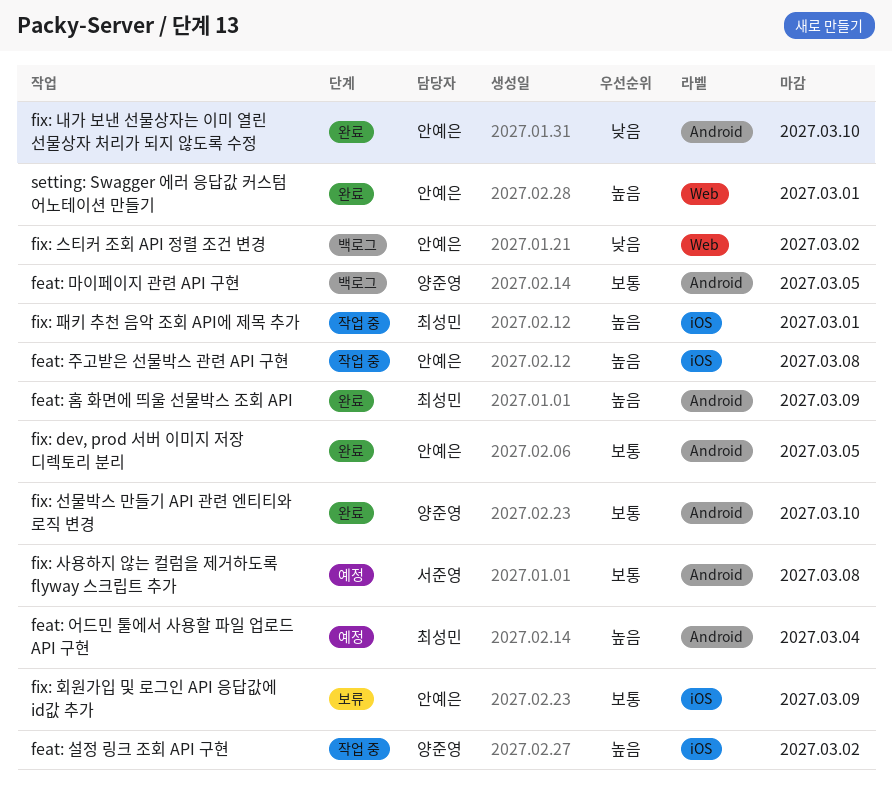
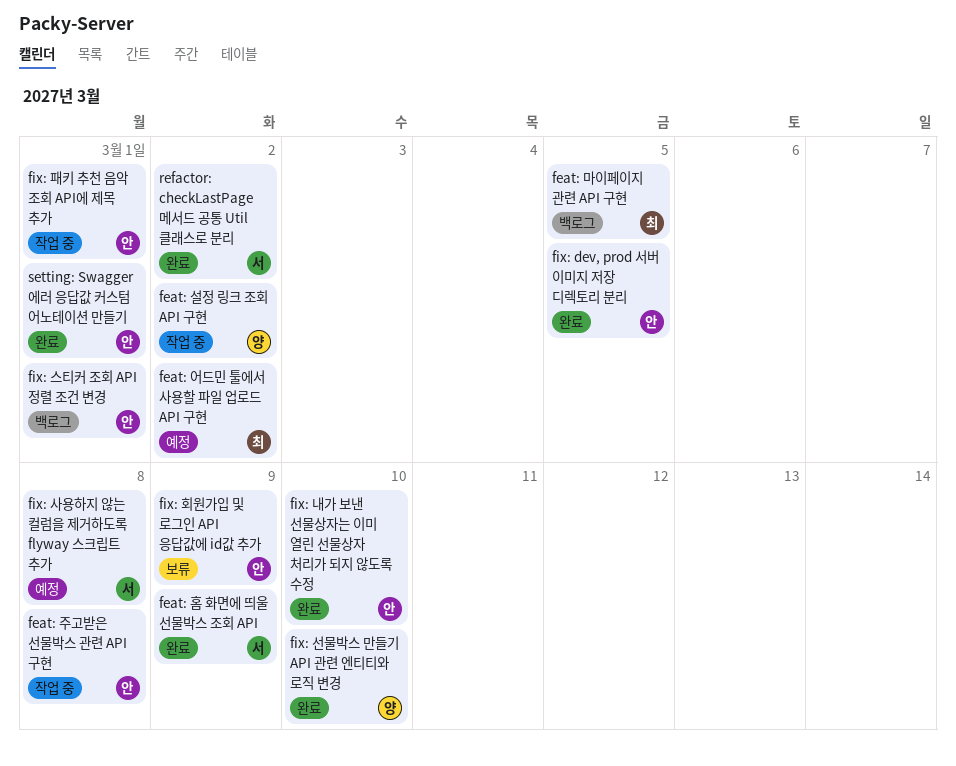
feat: 마이페이지 관련 API 구현, owner: 양준영 -> 최성민
feat: 어드민 툴에서 사용할 파일 업로드 API 구현, due: Mar 4 -> Mar 2
feat: 홈 화면에 띄울 선물박스 조회 API, owner: 최성민 -> 서준영
fix: 스티커 조회 API 정렬 조건 변경, due: Mar 2 -> Mar 1
fix: 패키 추천 음악 조회 API에 제목 추가, owner: 최성민 -> 안예은
refactor: checkLastPage 메서드 공통 Util 클래스로 분리: none -> present

